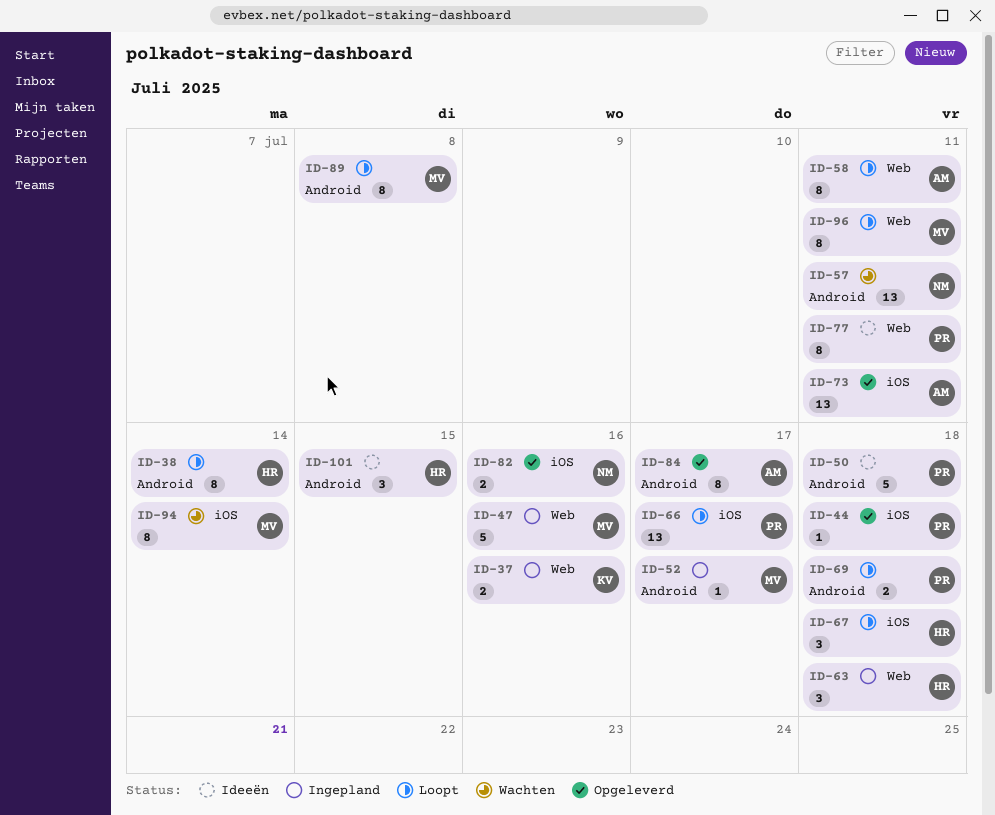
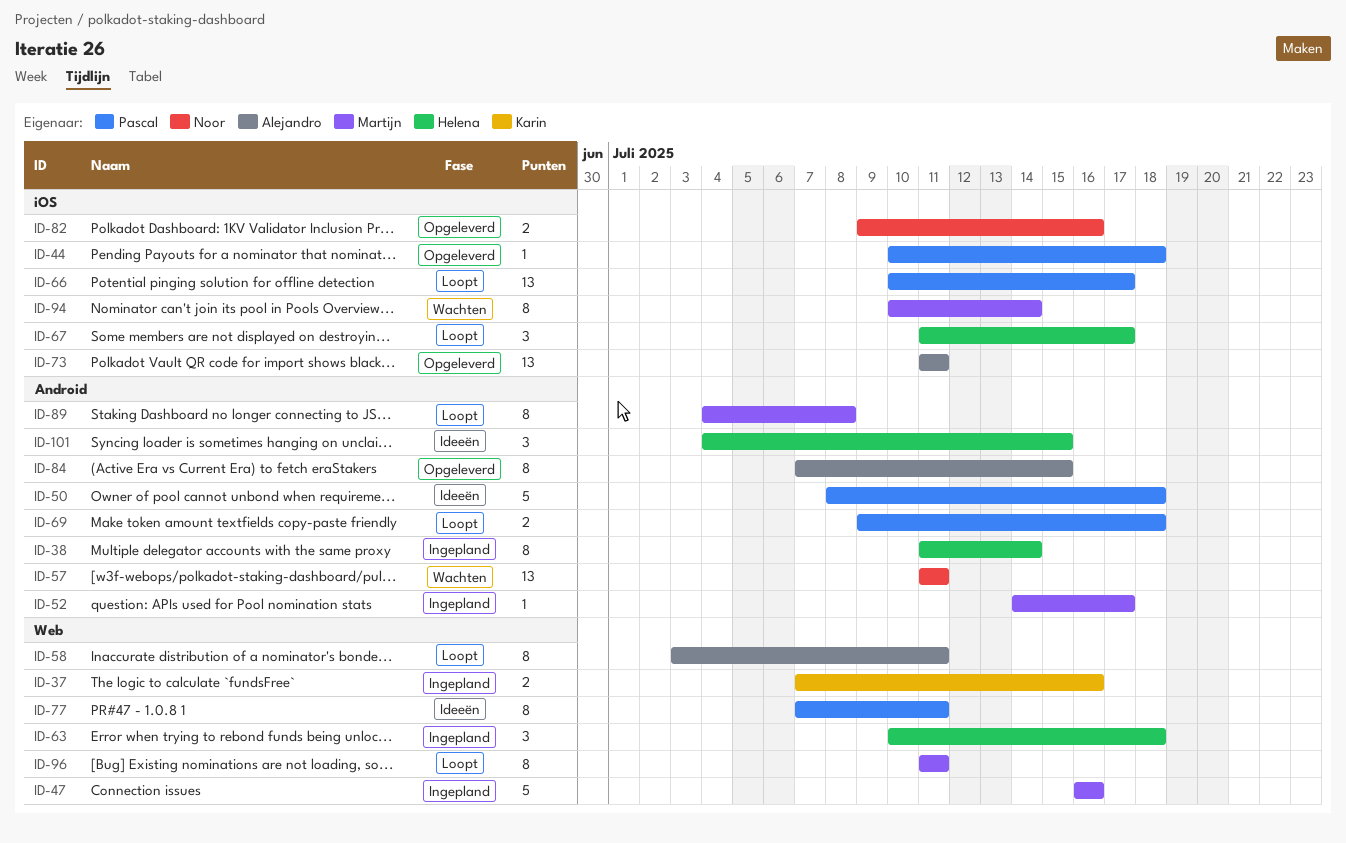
ID-38, status: Loopt -> Ingepland
ID-67, due: Jul 18 -> Jul 17
ID-84, due: Jul 17 -> Jul 15

